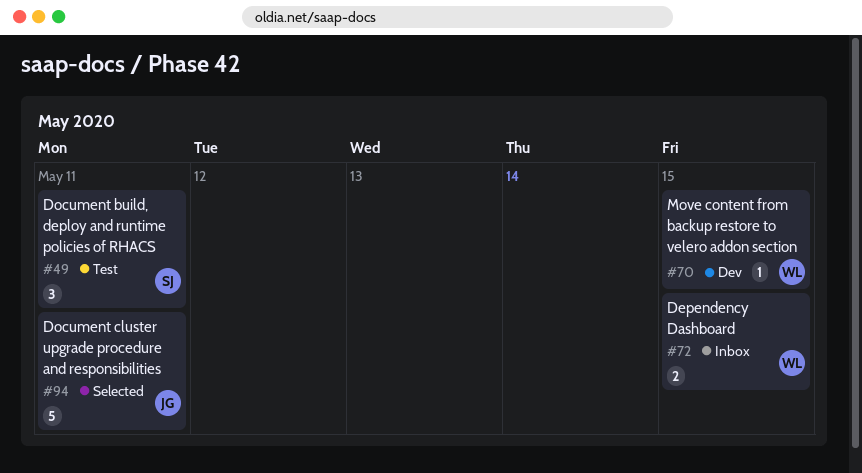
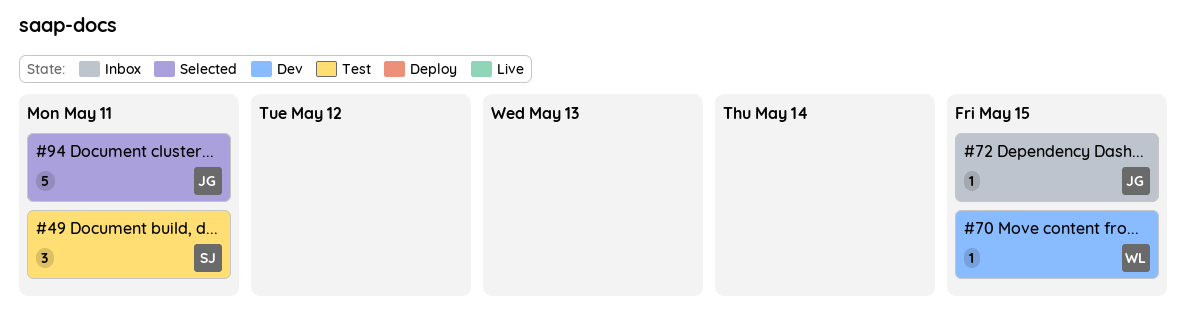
#72, owner: WL -> JG
#72, estimate: 2 -> 1

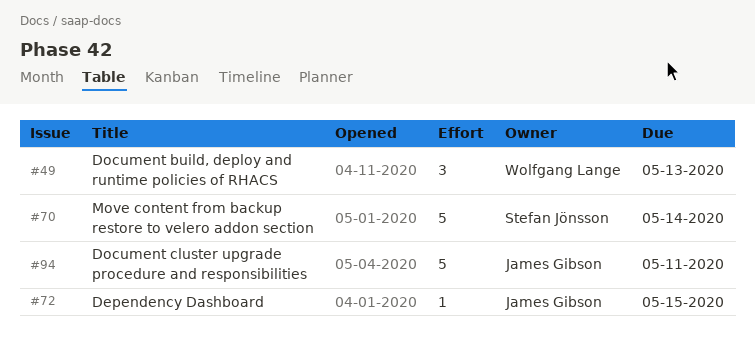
#49, owner: Stefan Jönsson -> Wolfgang Lange
#49, due: May 11 -> May 13
#70, owner: Wolfgang Lange -> Stefan Jönsson
#70, estimate: 1 -> 5
#70, due: May 15 -> May 14

